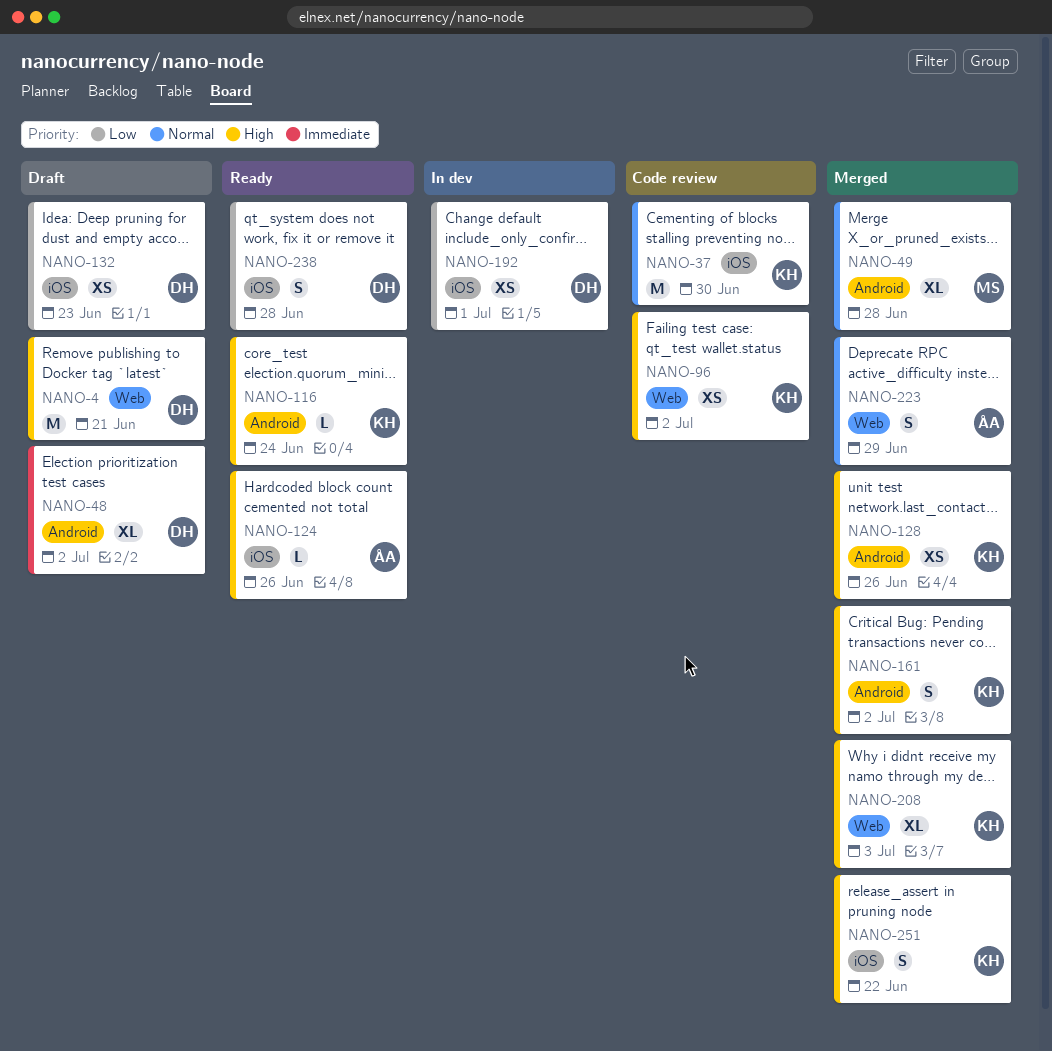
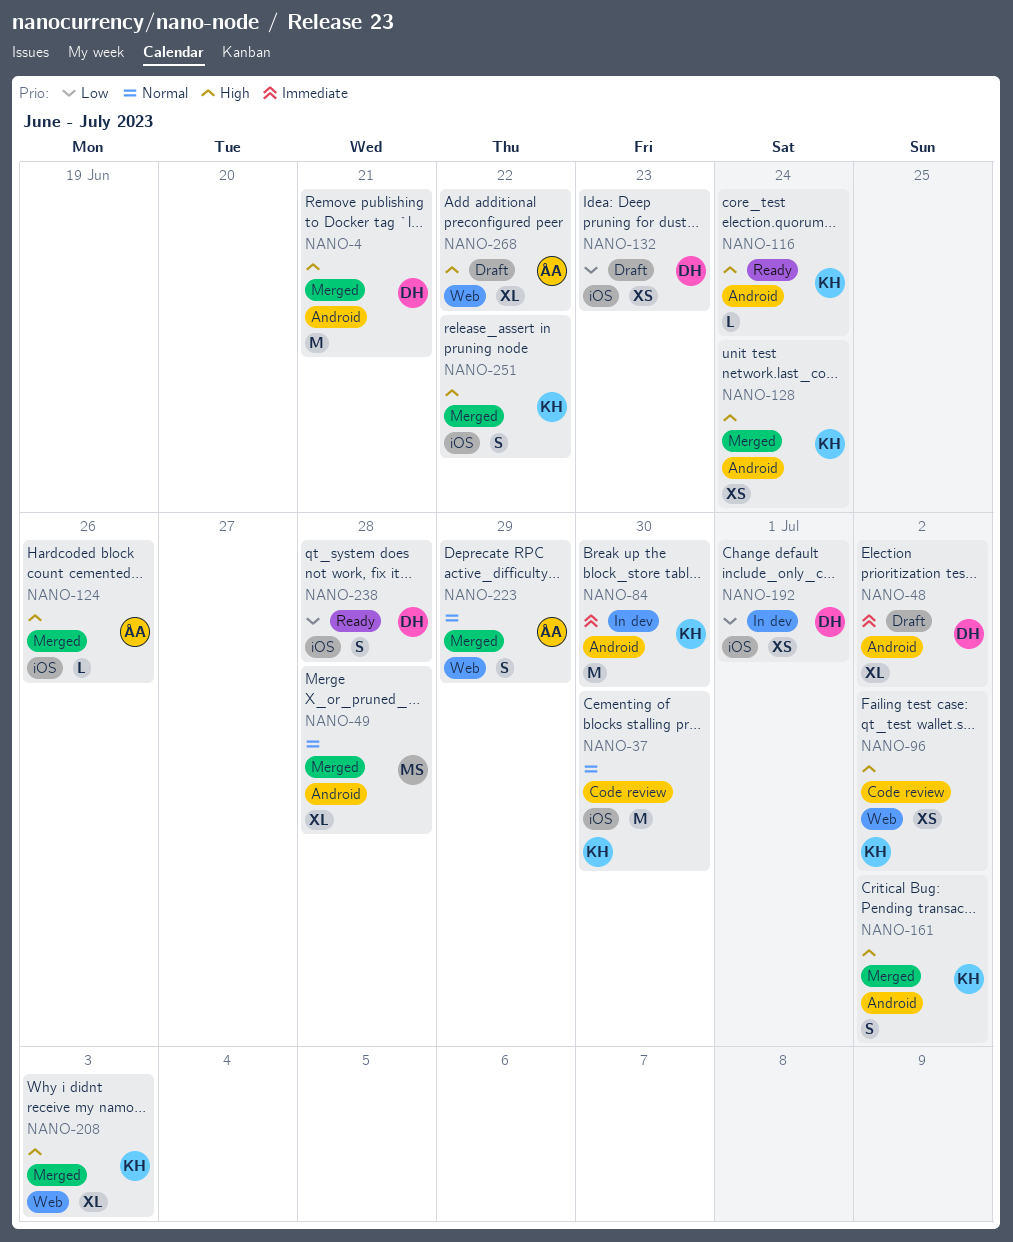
NANO-4, status: Draft -> Merged
NANO-4, label: Web -> Android
NANO-84: none -> present
NANO-124, status: Ready -> Merged
NANO-128, due: Jun 26 -> Jun 24
NANO-268: none -> present

